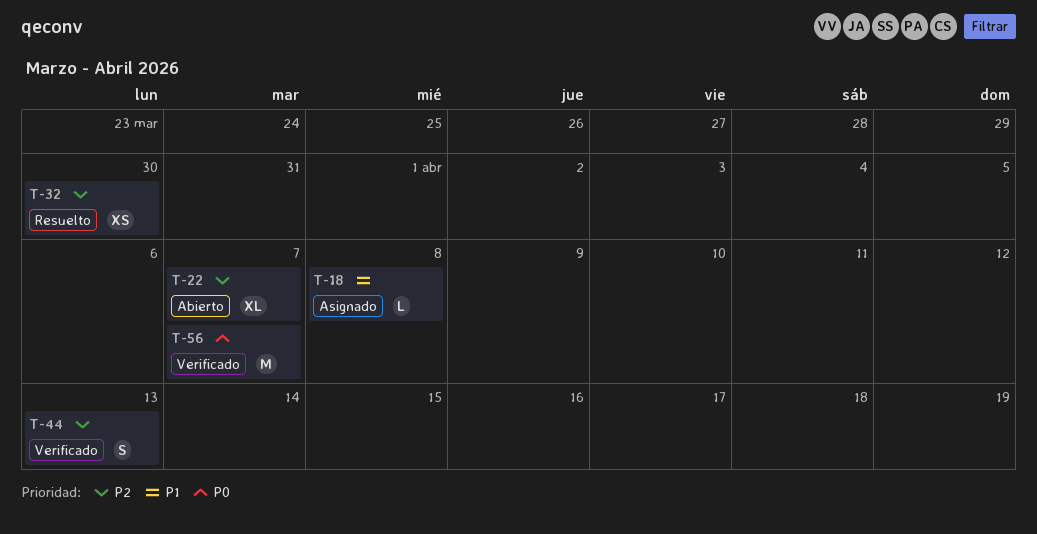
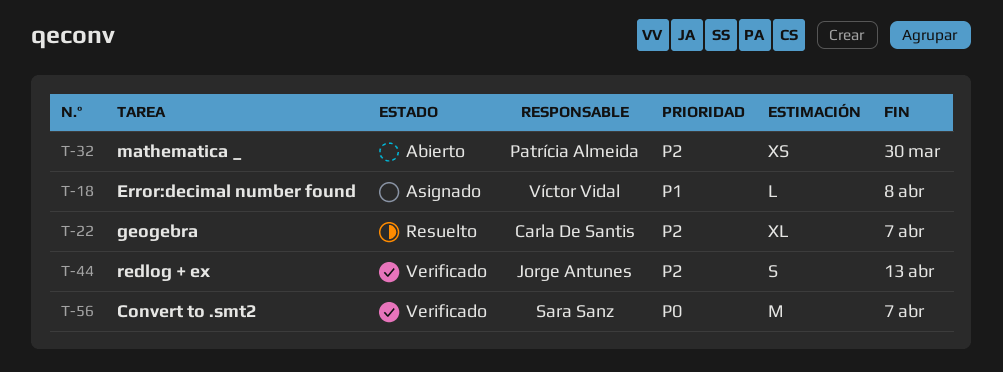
T-22, status: Abierto -> Resuelto
T-32, status: Resuelto -> Abierto

